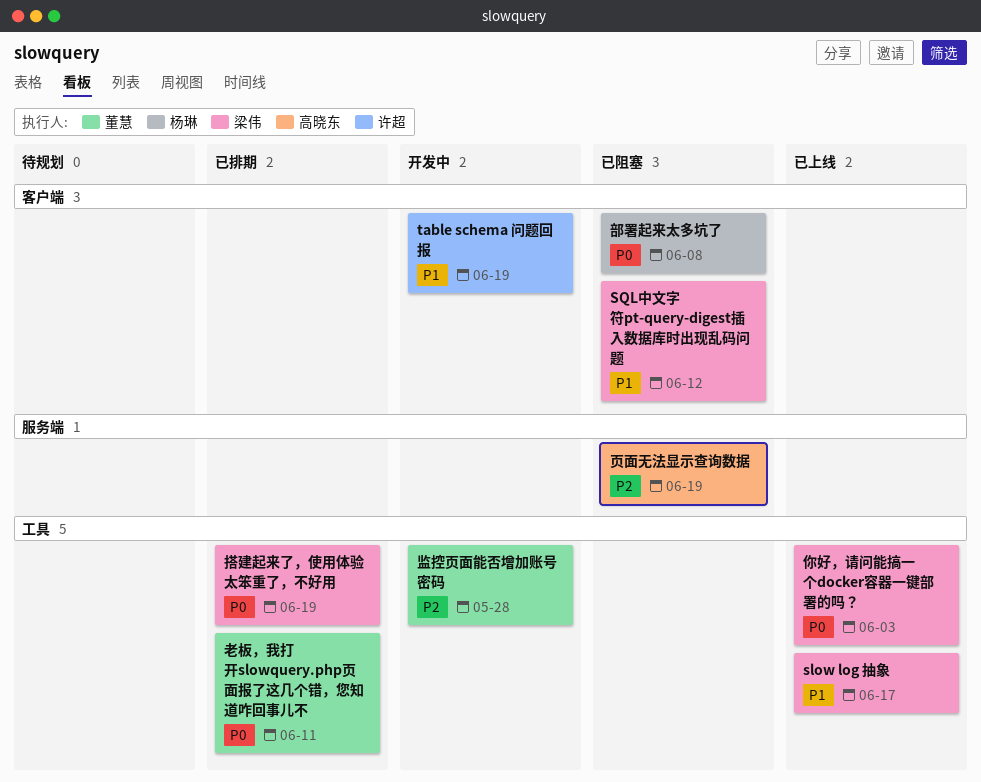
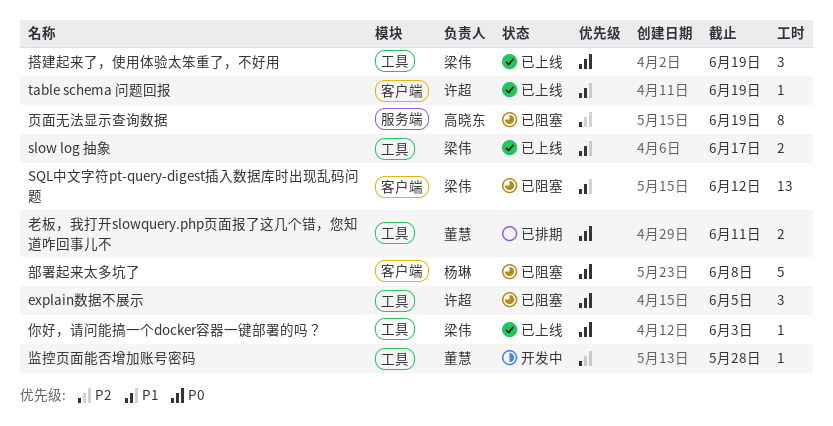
explain数据不展示: none -> present
table schema 问题回报, status: 开发中 -> 已上线
搭建起来了，使用体验太笨重了，不好用, status: 已排期 -> 已上线

